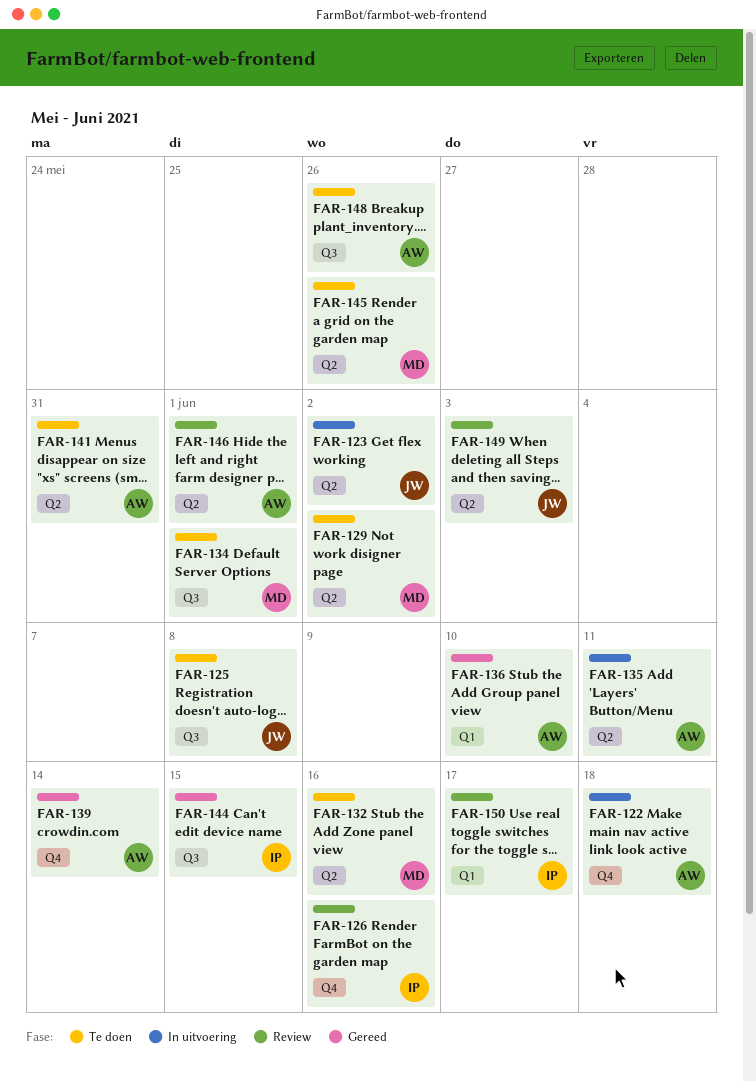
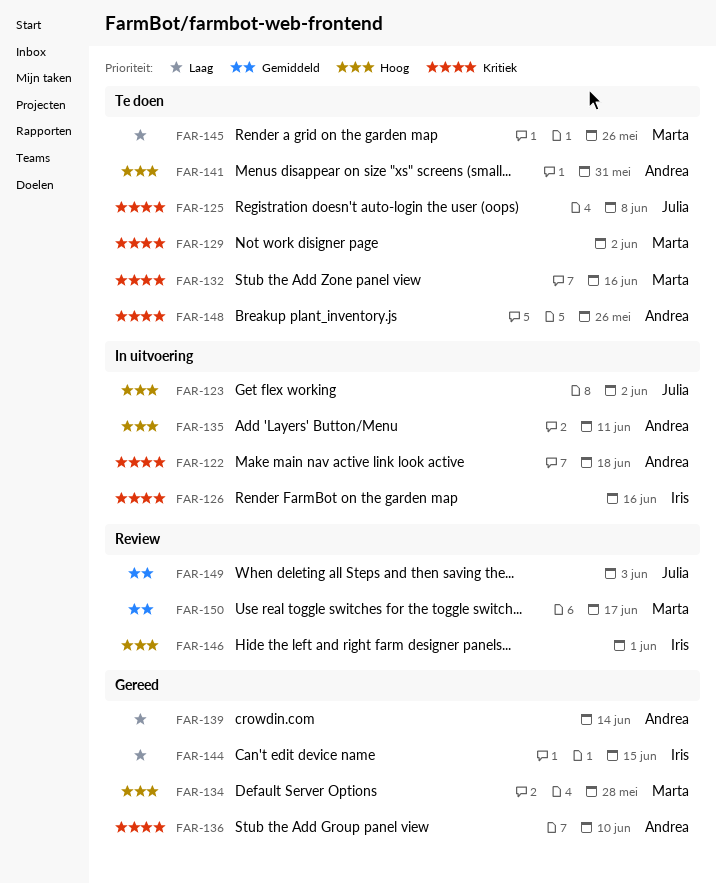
FAR-126, status: Review -> In uitvoering
FAR-134, status: Te doen -> Gereed
FAR-134, due: Jun 1 -> May 28
FAR-146, owner: Andrea -> Iris
FAR-150, owner: Iris -> Marta

